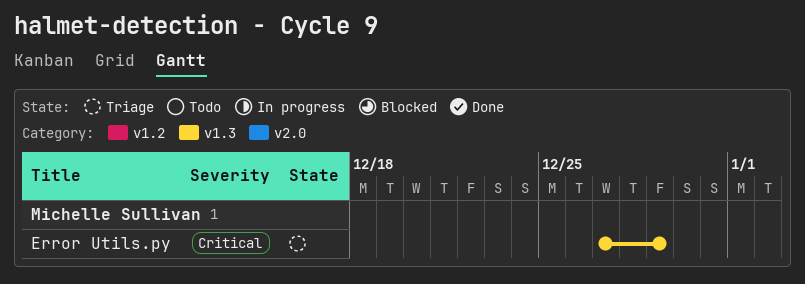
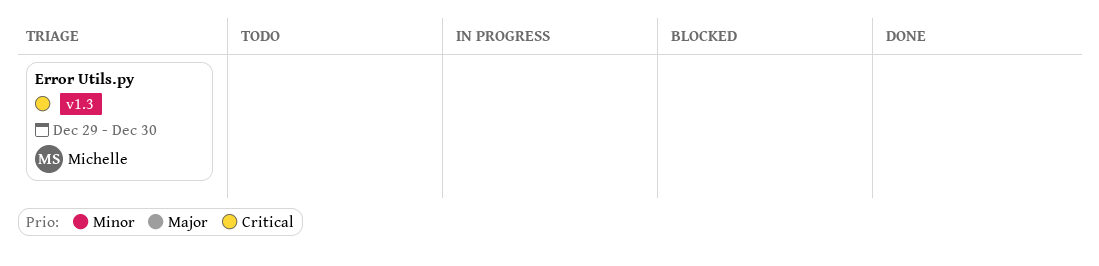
Error Utils.py, start: Dec 27 -> Dec 29
Error Utils.py, due: Dec 29 -> Dec 30

